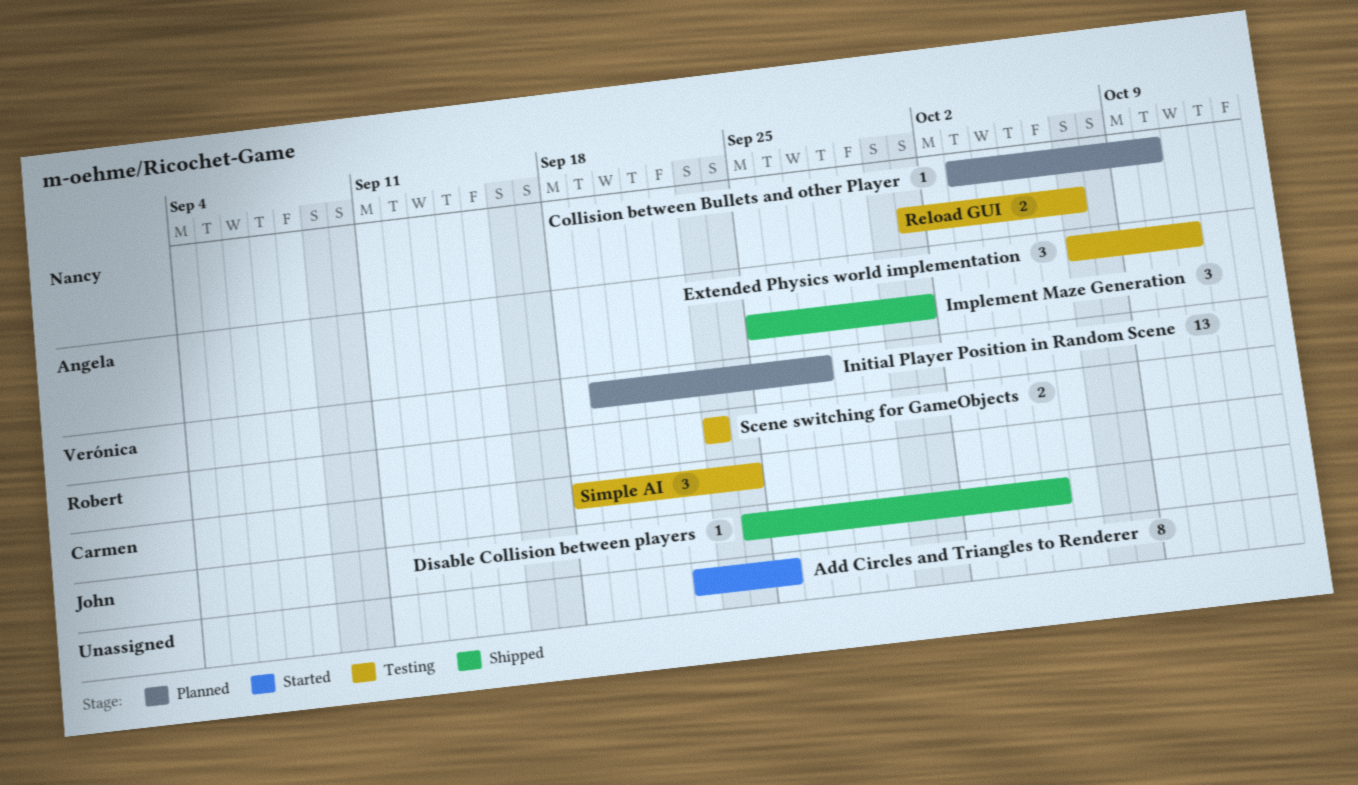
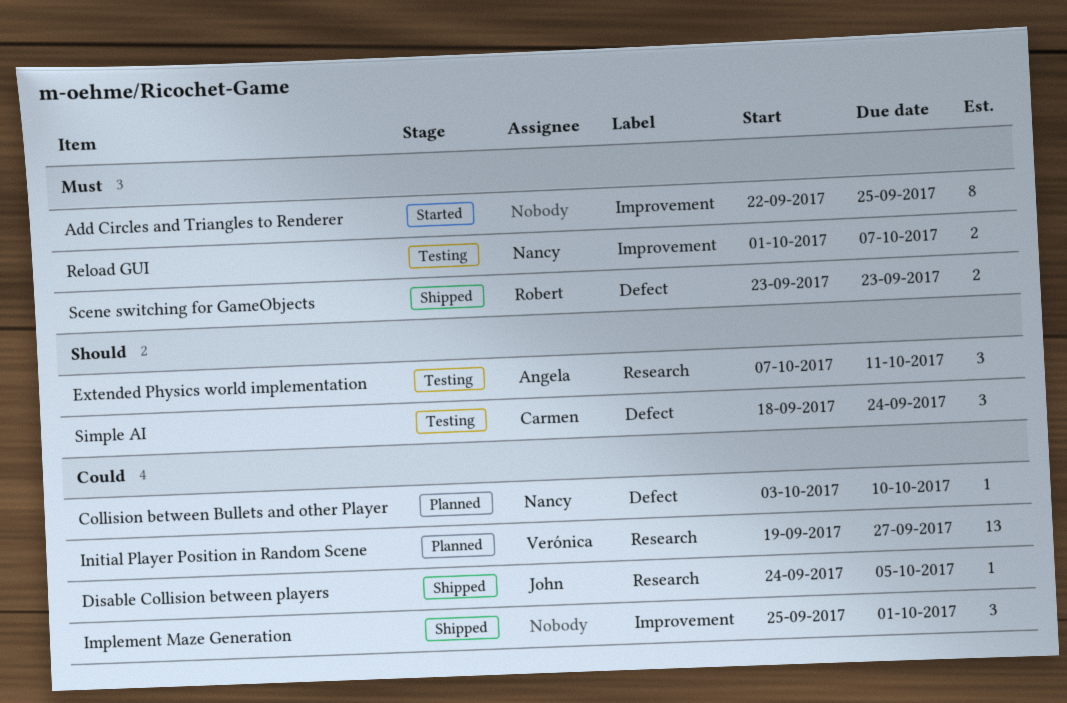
Implement Maze Generation, owner: Angela -> none
Scene switching for GameObjects, status: Testing -> Shipped

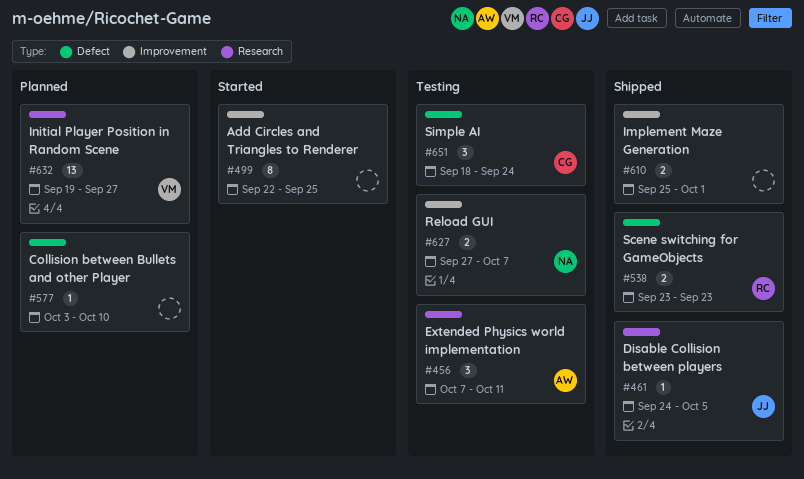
Collision between Bullets and other Player, owner: Nancy -> none
Implement Maze Generation, estimate: 3 -> 2
Reload GUI, start: Oct 1 -> Sep 27

